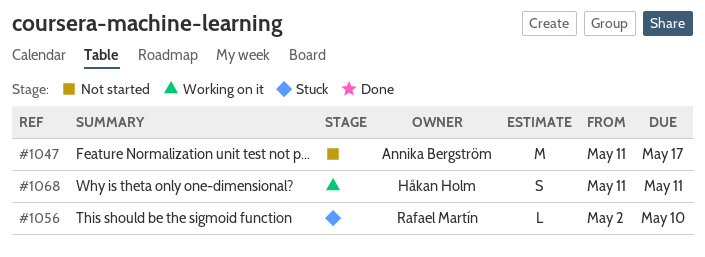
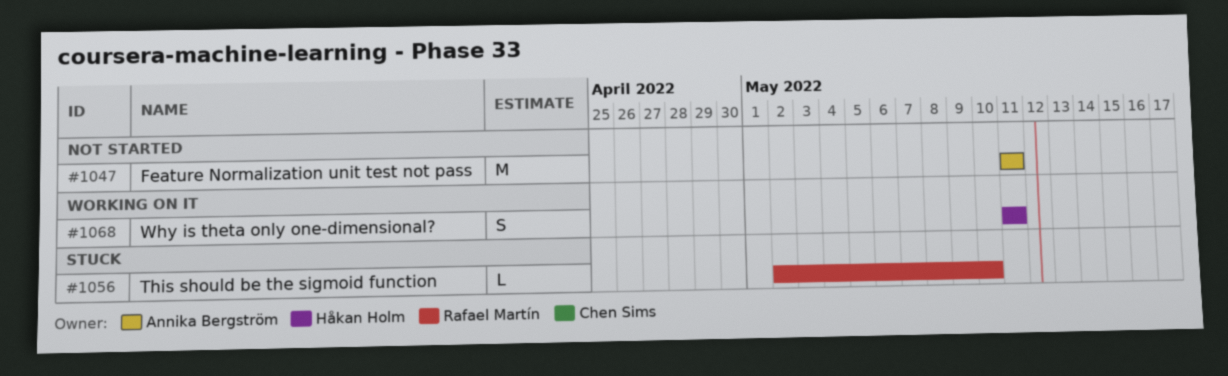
#1047, due: May 17 -> May 11

